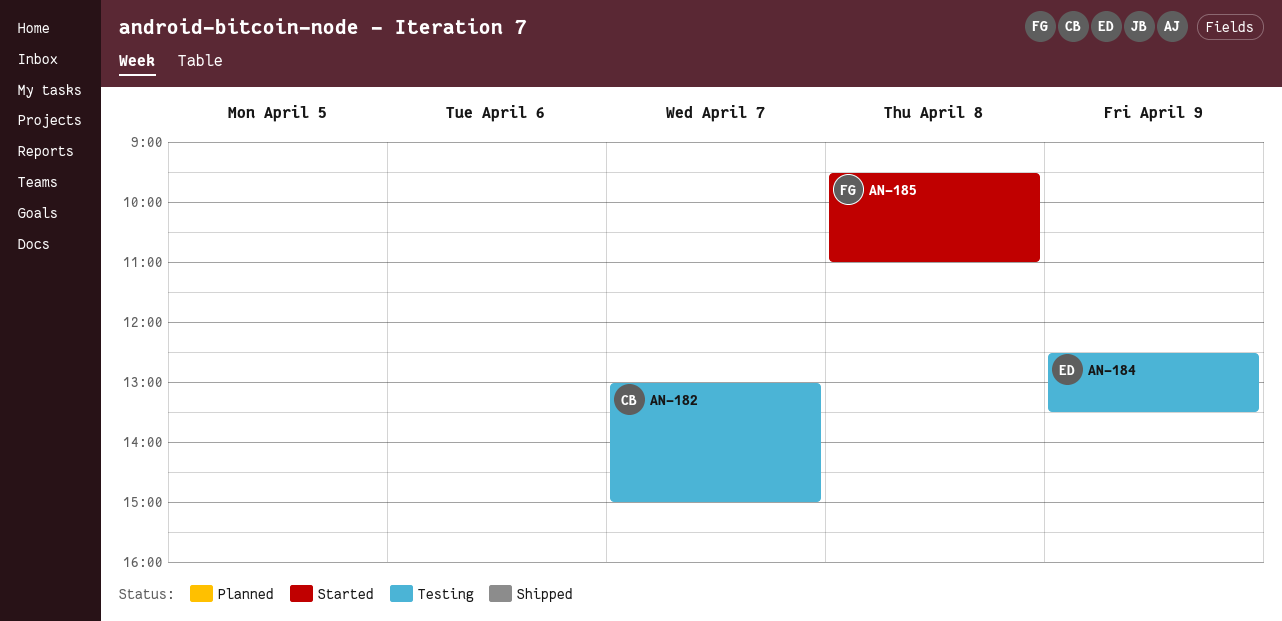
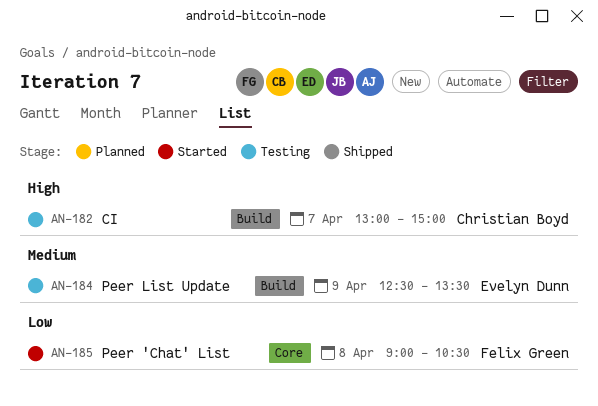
AN-185, begins: 09:30 -> 09:00
AN-185, ends: 11:00 -> 10:30

